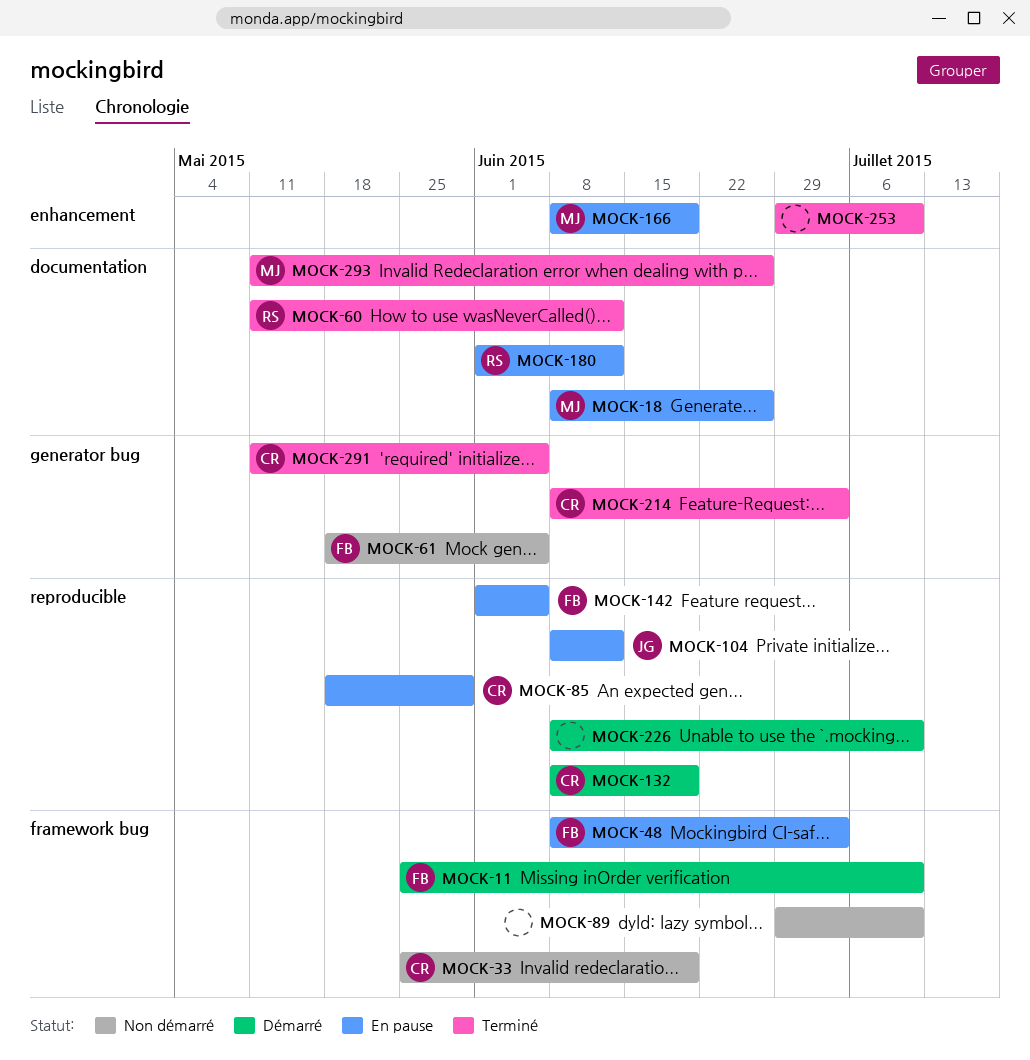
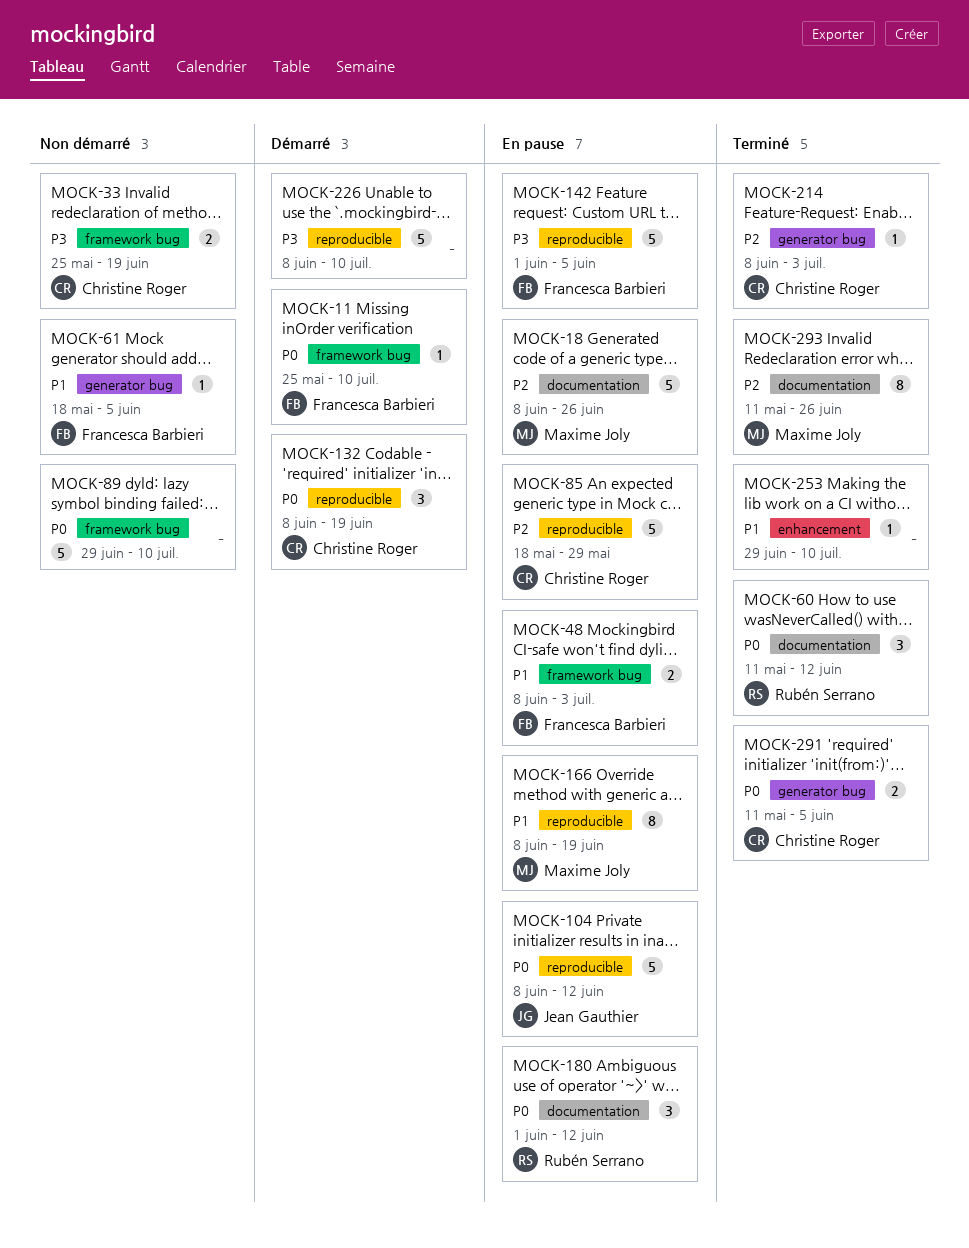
MOCK-166, label: enhancement -> reproducible

